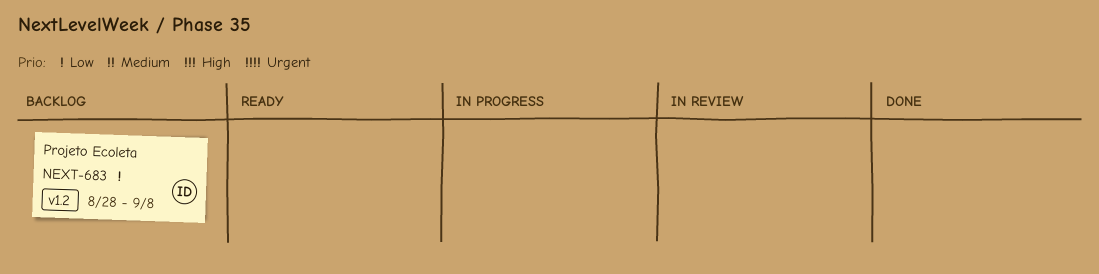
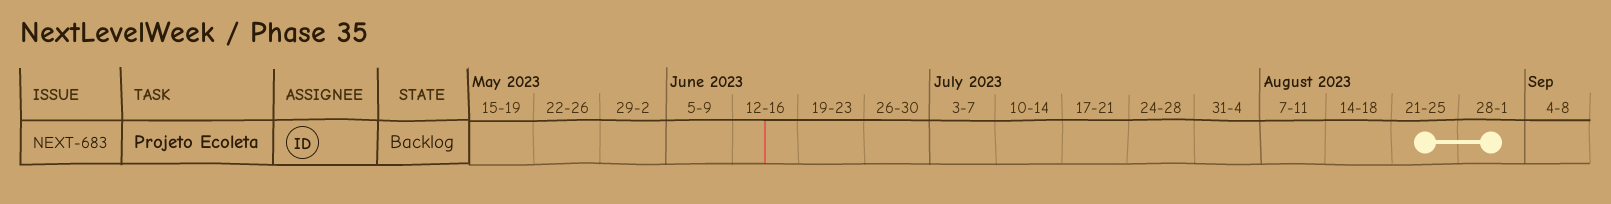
NEXT-683, start: Aug 28 -> Aug 21
NEXT-683, due: Sep 8 -> Sep 1

